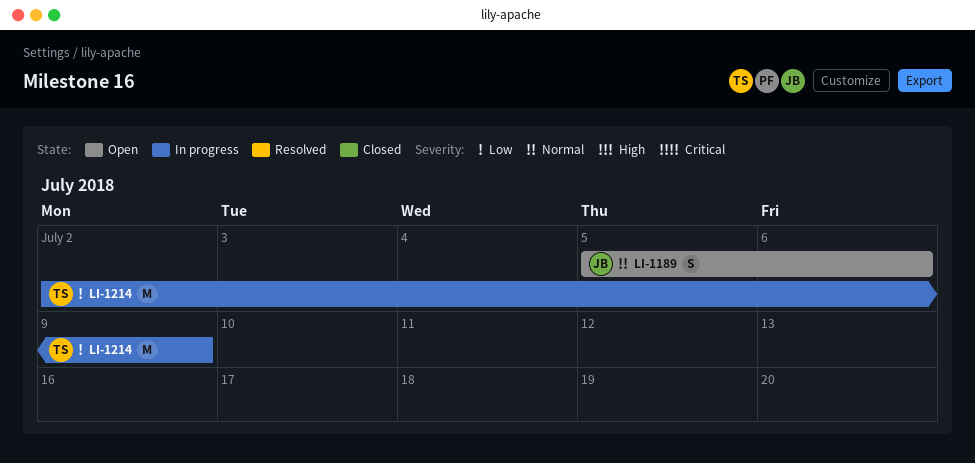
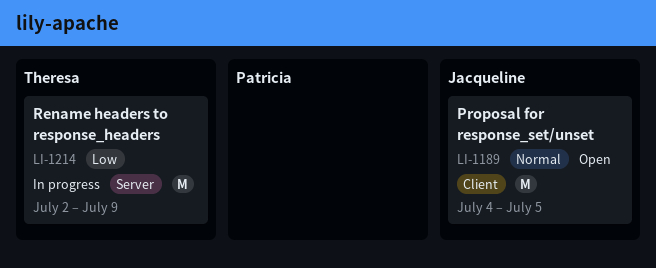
LI-1189, estimate: S -> M
LI-1189, start: Jul 5 -> Jul 4
LI-1189, due: Jul 6 -> Jul 5

